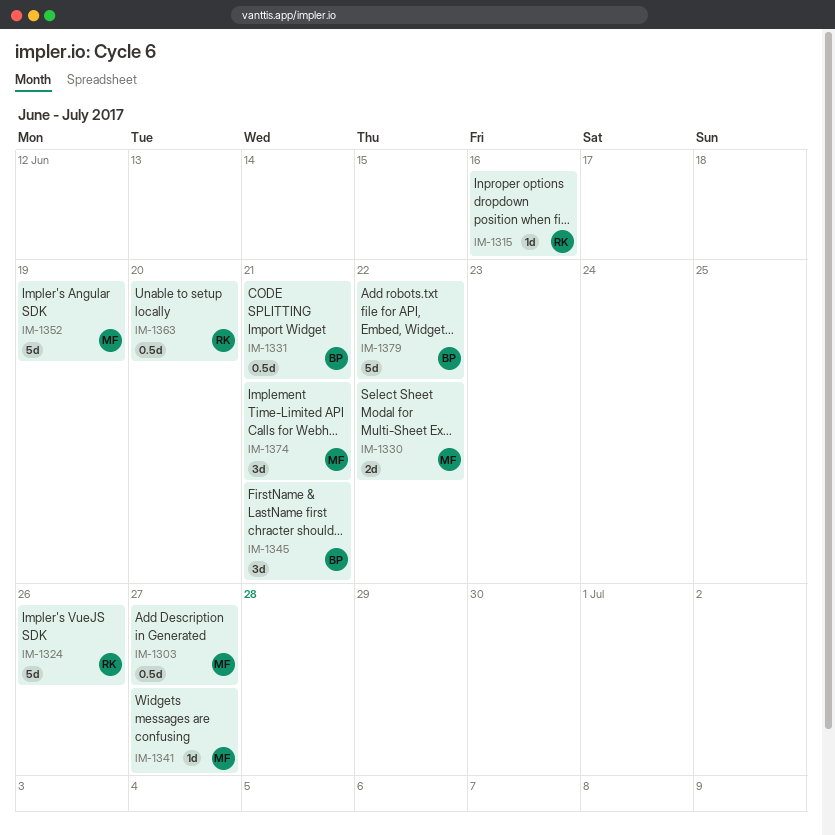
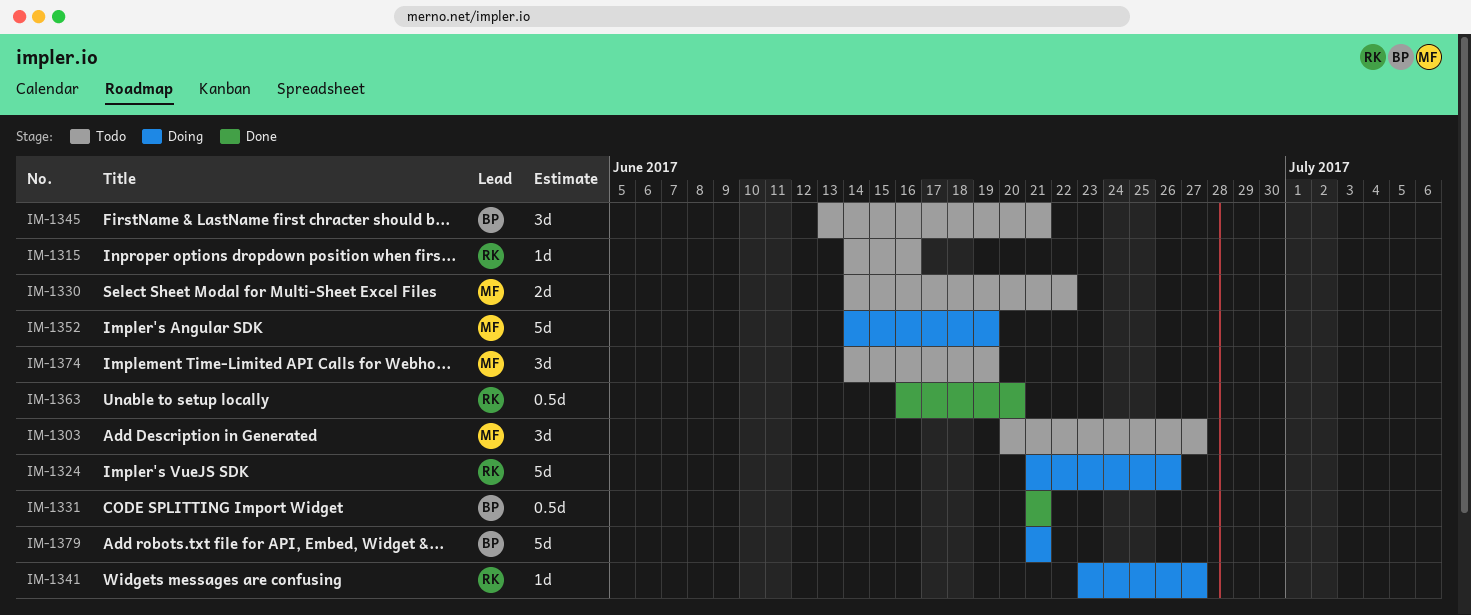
IM-1303, estimate: 0.5d -> 3d
IM-1341, owner: MF -> RK
IM-1374, due: Jun 21 -> Jun 19
IM-1379, due: Jun 22 -> Jun 21

